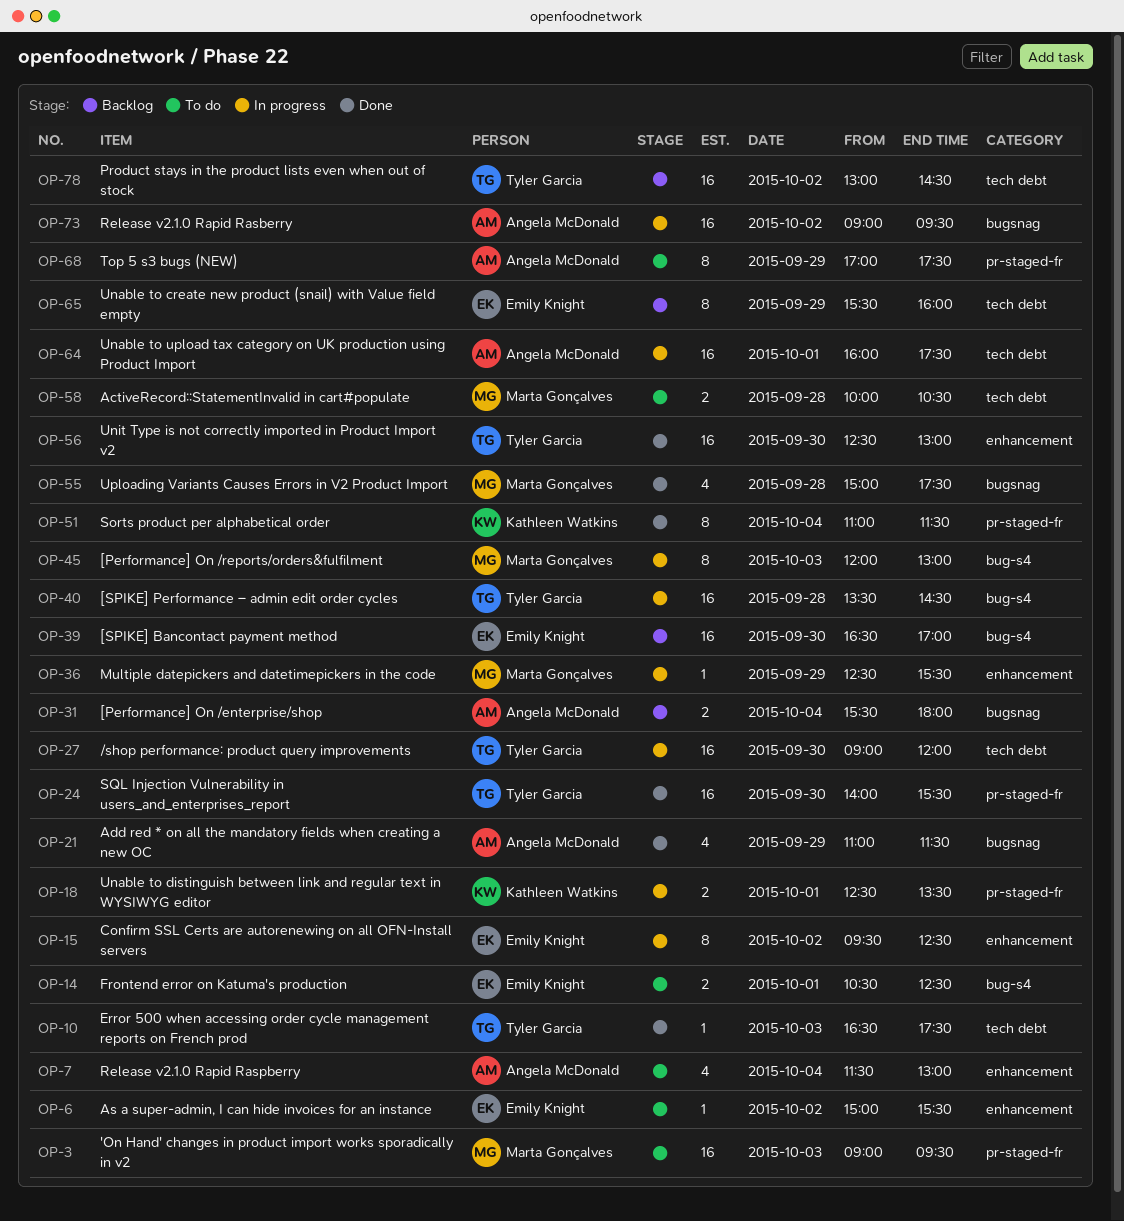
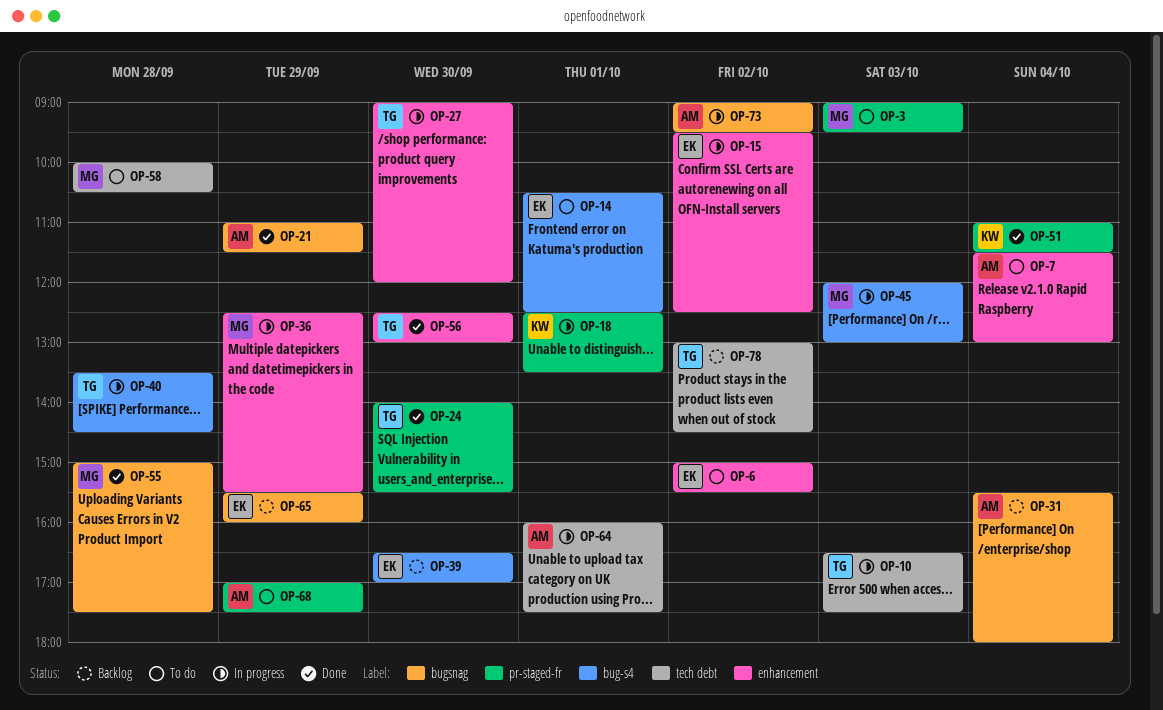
OP-10, status: Done -> In progress
OP-27, label: tech debt -> enhancement
OP-65, label: tech debt -> bugsnag

